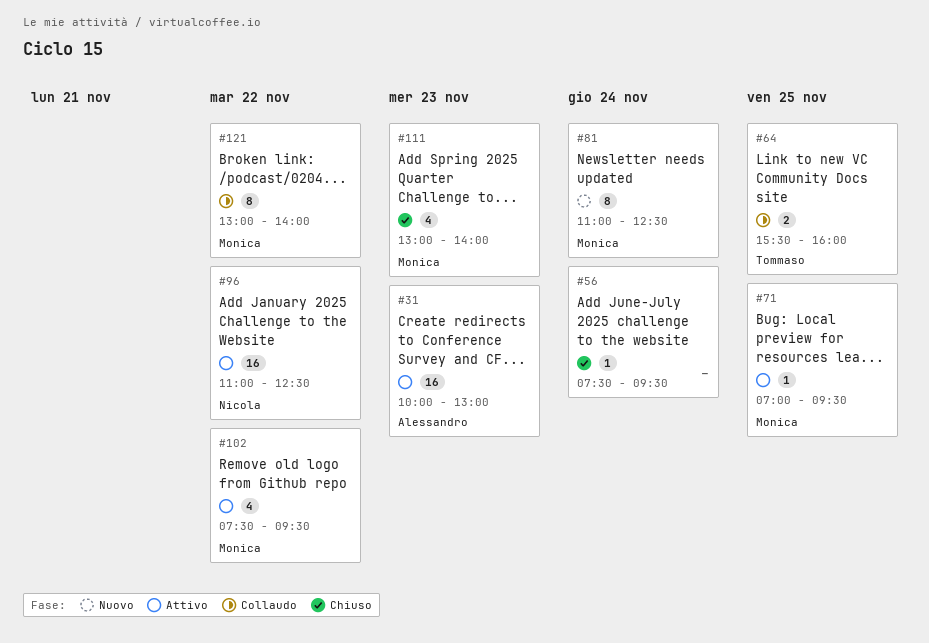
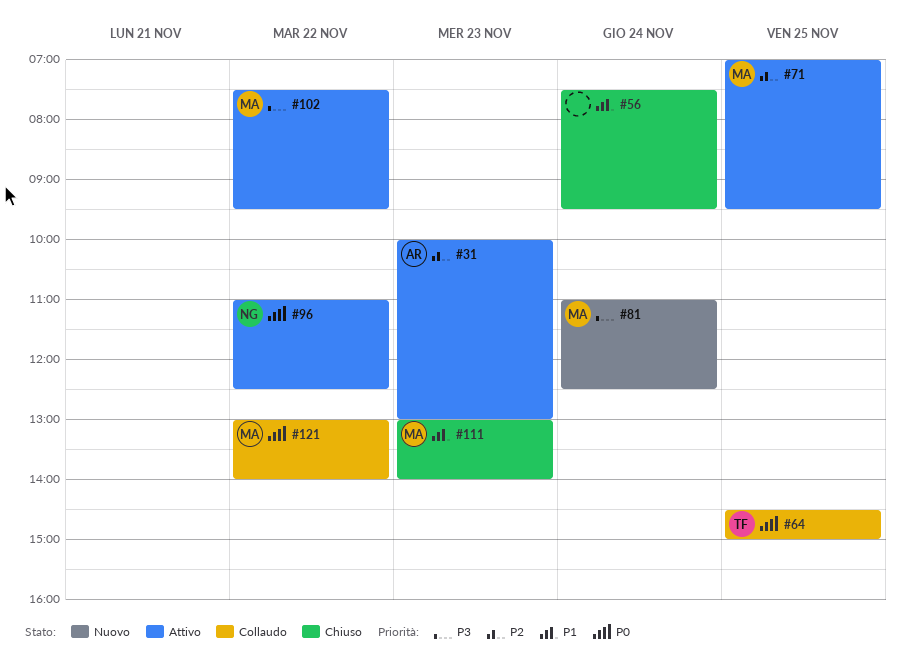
#64, begins: 15:30 -> 14:30
#64, ends: 16:00 -> 15:00

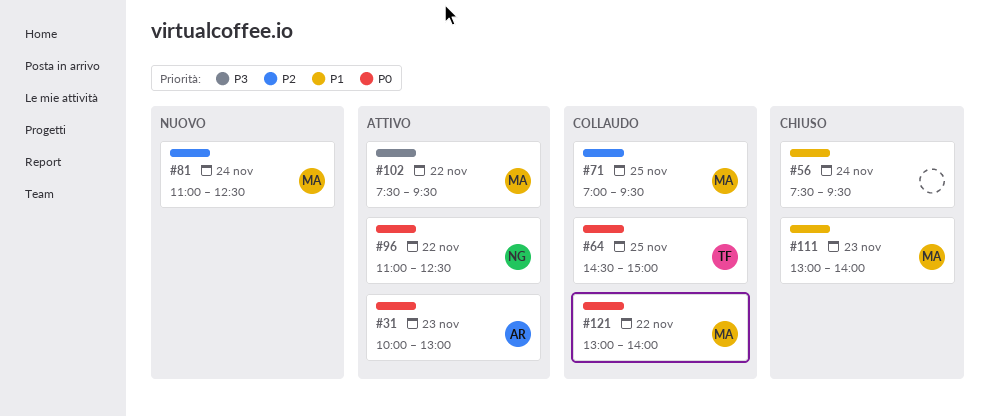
#31, priority: P2 -> P0
#71, status: Attivo -> Collaudo
#81, priority: P3 -> P2

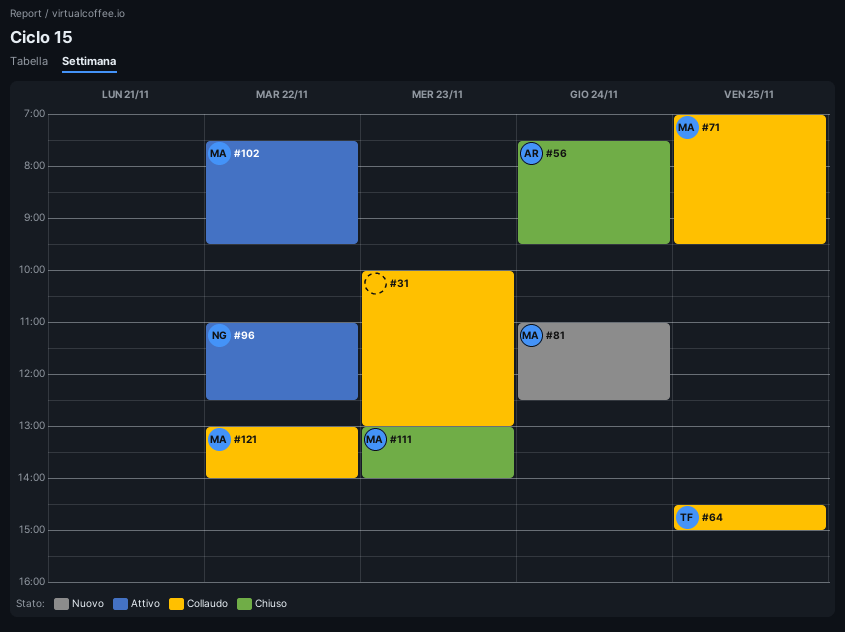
#31, status: Attivo -> Collaudo
#31, owner: AR -> none
#56, owner: none -> AR

